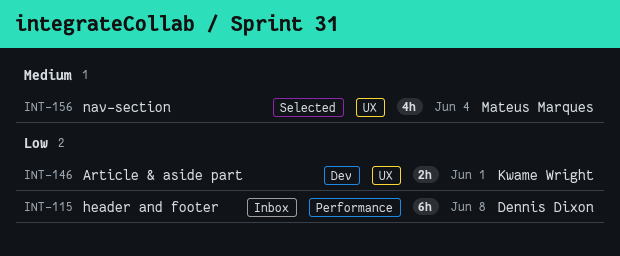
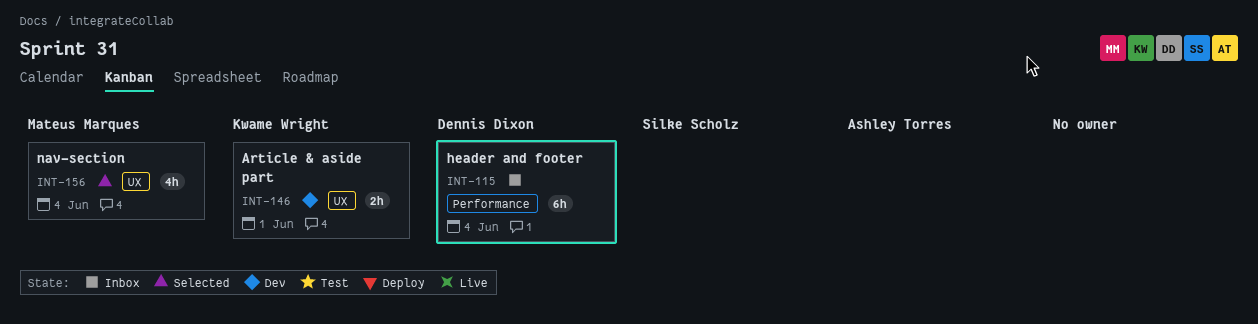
INT-115, due: Jun 8 -> Jun 4

